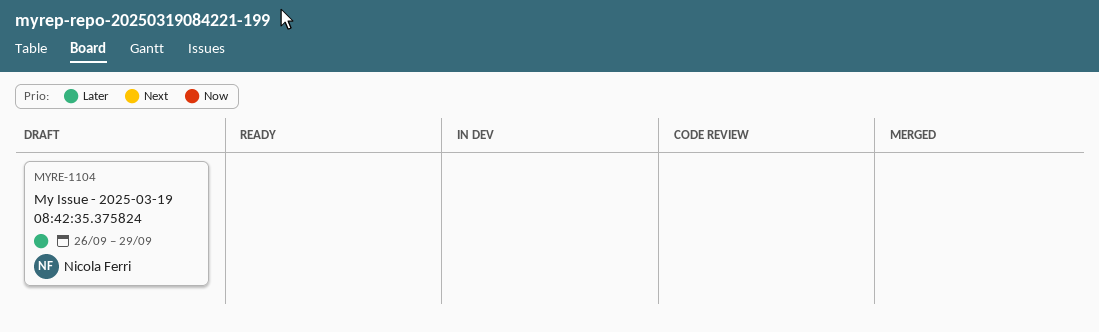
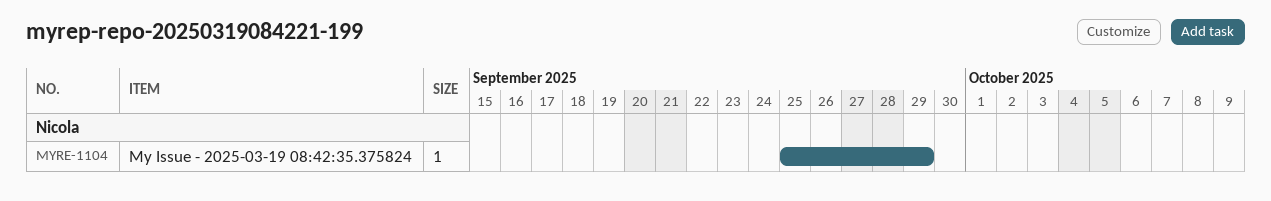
MYRE-1104, start: Sep 26 -> Sep 25

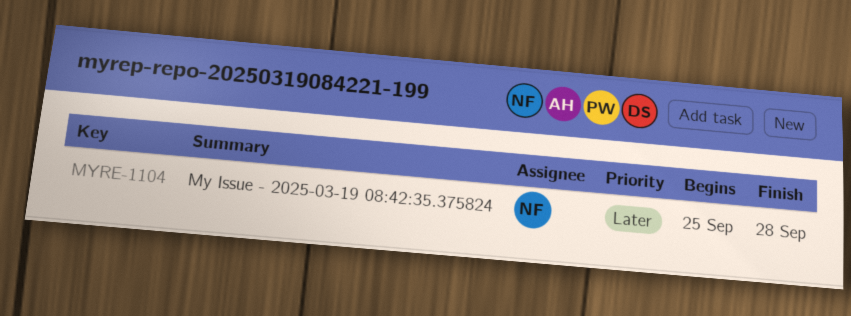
MYRE-1104, due: Sep 29 -> Sep 28

